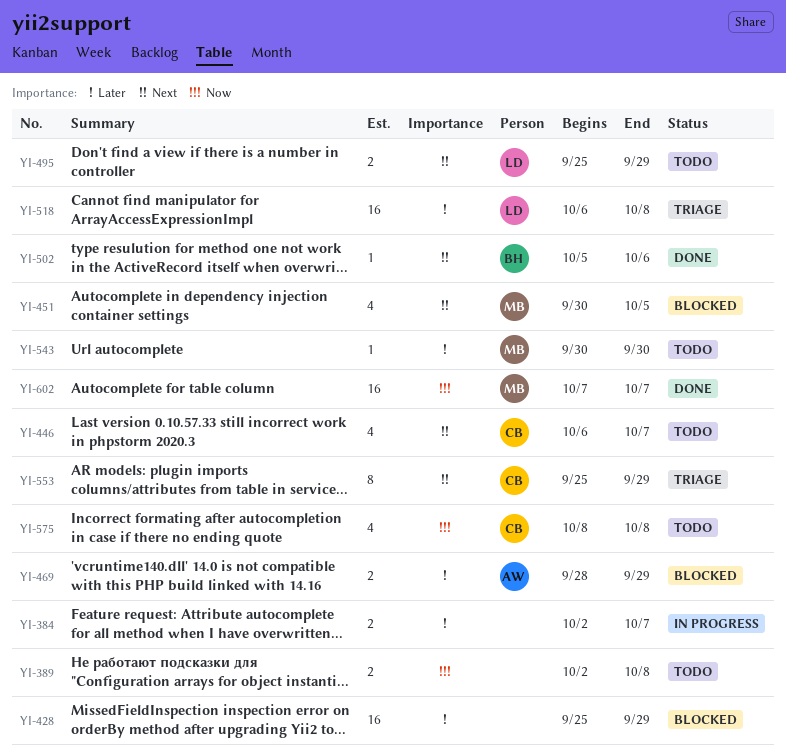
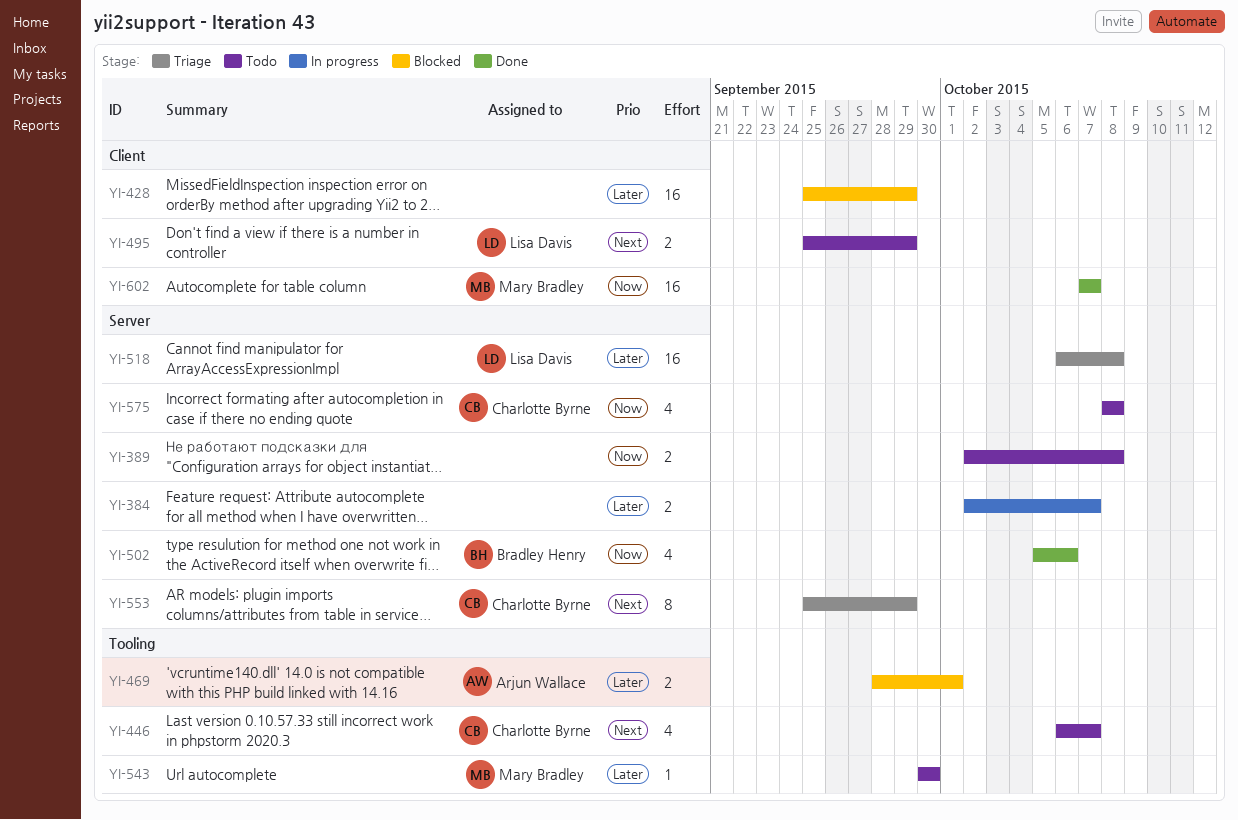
YI-451: present -> none
YI-469, due: Sep 29 -> Oct 1
YI-502, priority: Next -> Now
YI-502, estimate: 1 -> 4

